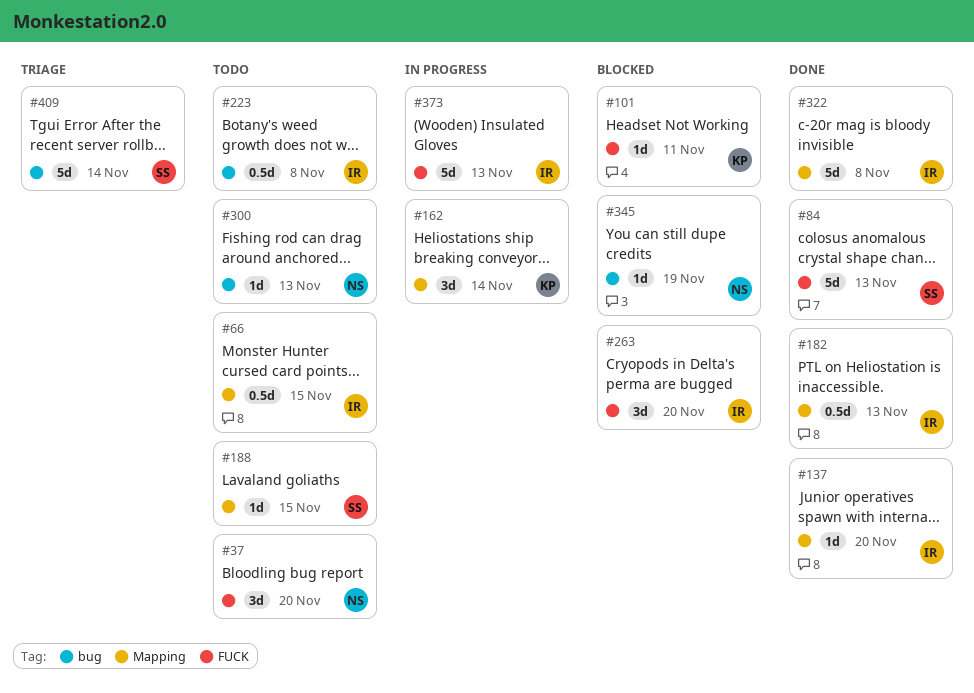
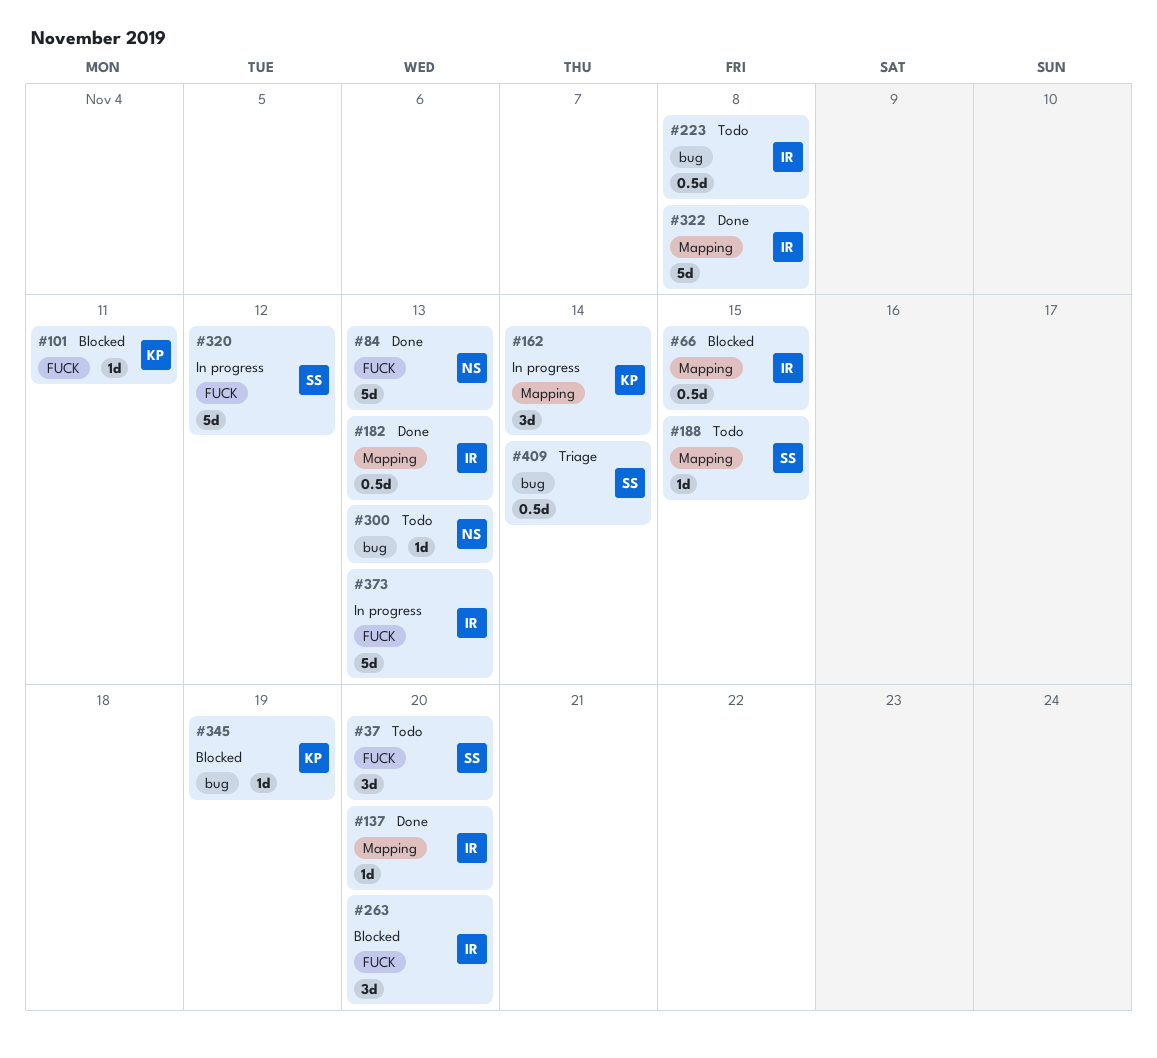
#37, owner: NS -> SS
#66, status: Todo -> Blocked
#84, owner: SS -> NS
#320: none -> present
#345, owner: NS -> KP
#409, estimate: 5d -> 0.5d

